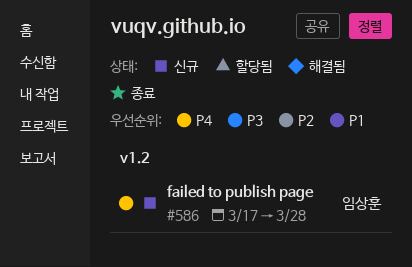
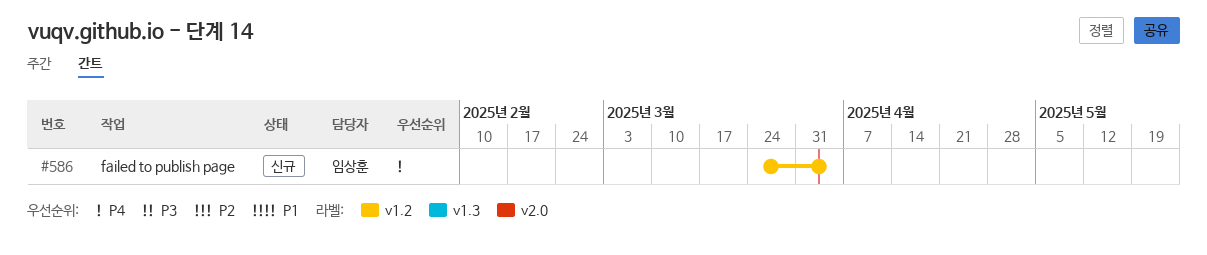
#586, start: Mar 17 -> Mar 24
#586, due: Mar 28 -> Apr 4

